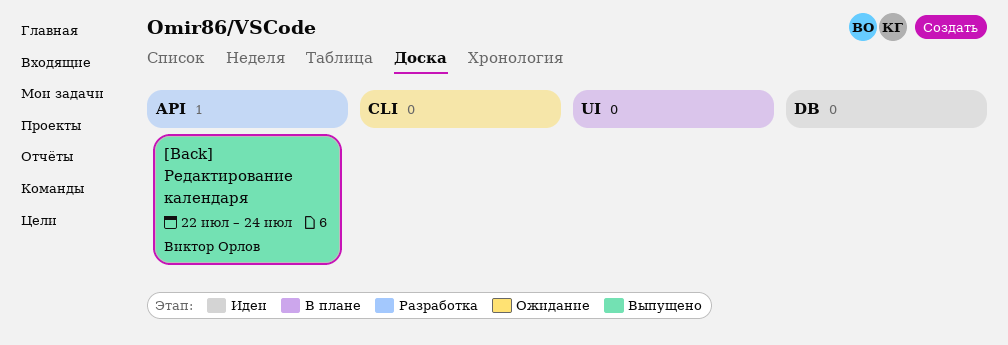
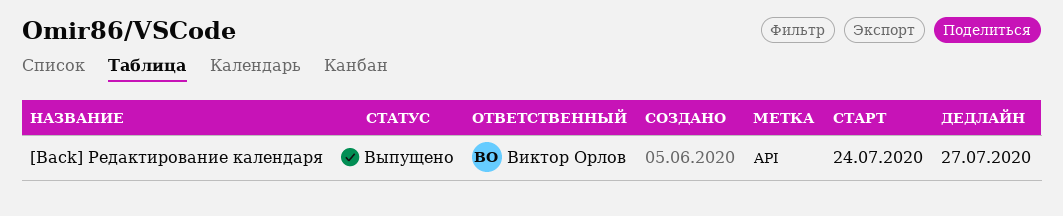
[Back] Редактирование календаря, start: Jul 22 -> Jul 24
[Back] Редактирование календаря, due: Jul 24 -> Jul 27

